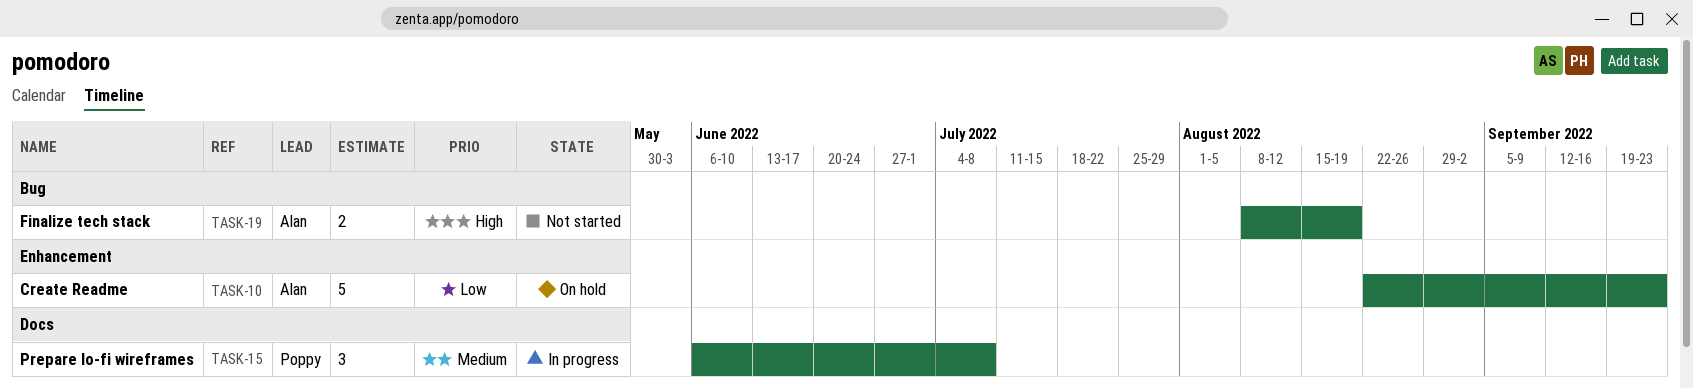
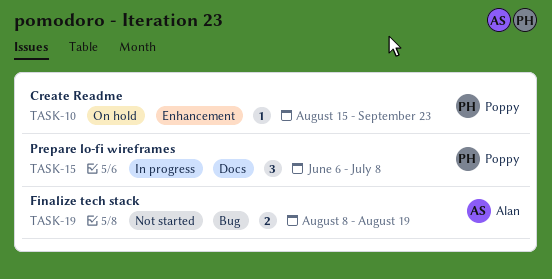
TASK-10, owner: Alan -> Poppy
TASK-10, estimate: 5 -> 1
TASK-10, start: Aug 22 -> Aug 15

